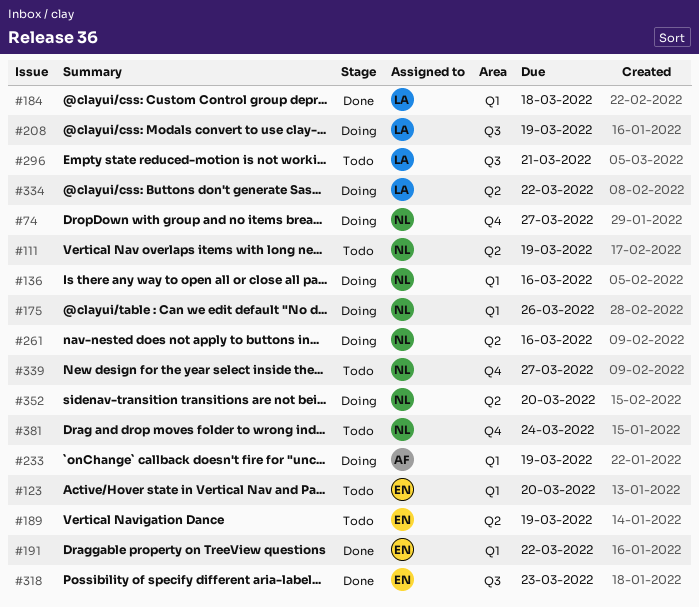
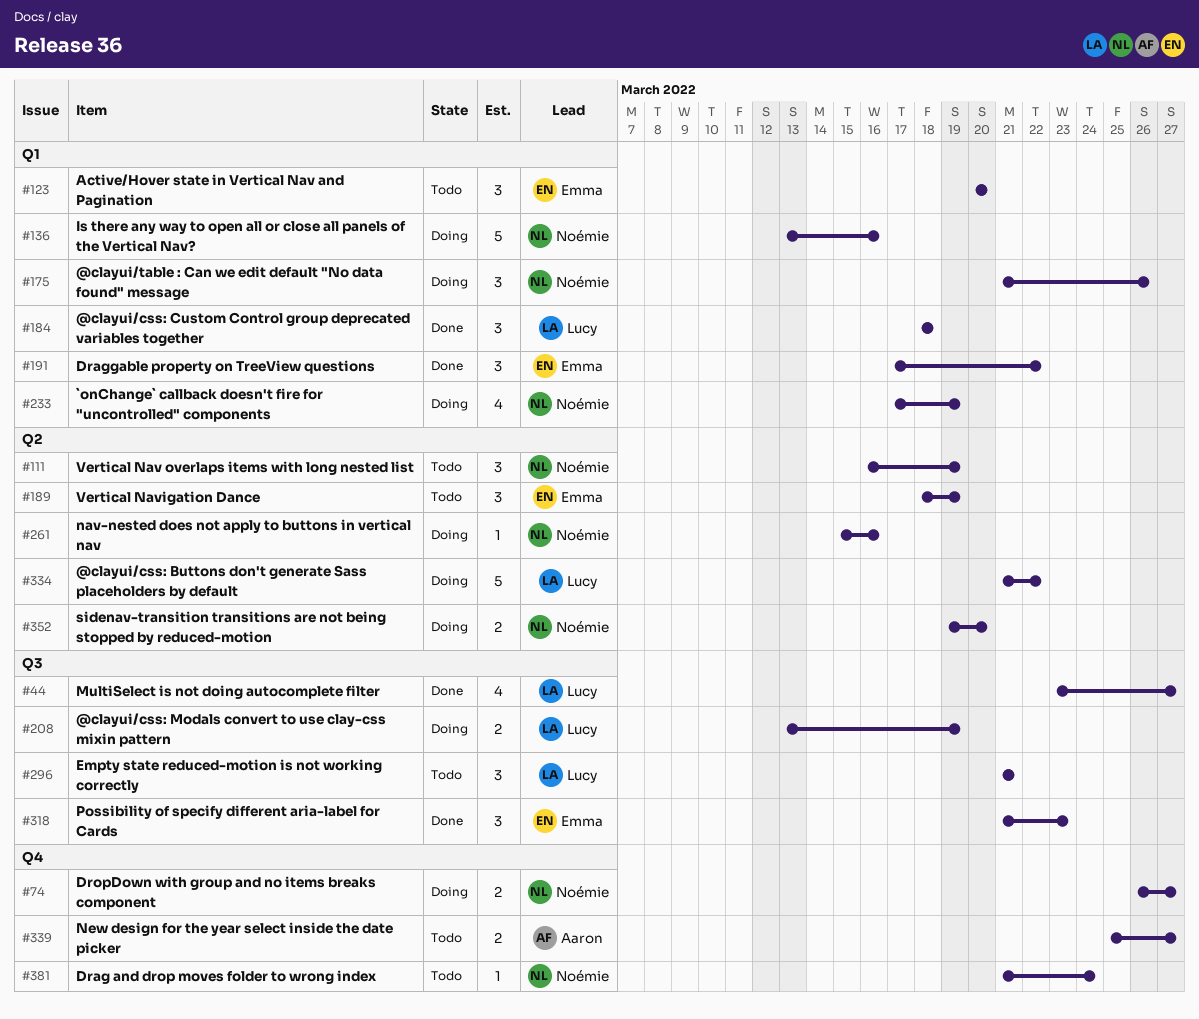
#44: none -> present
#233, owner: Aaron -> Noémie
#339, owner: Noémie -> Aaron

